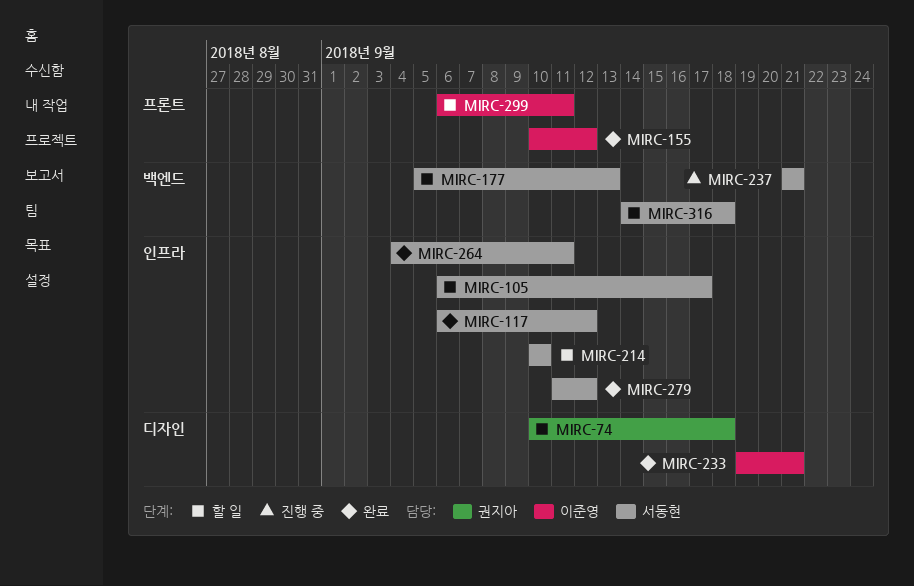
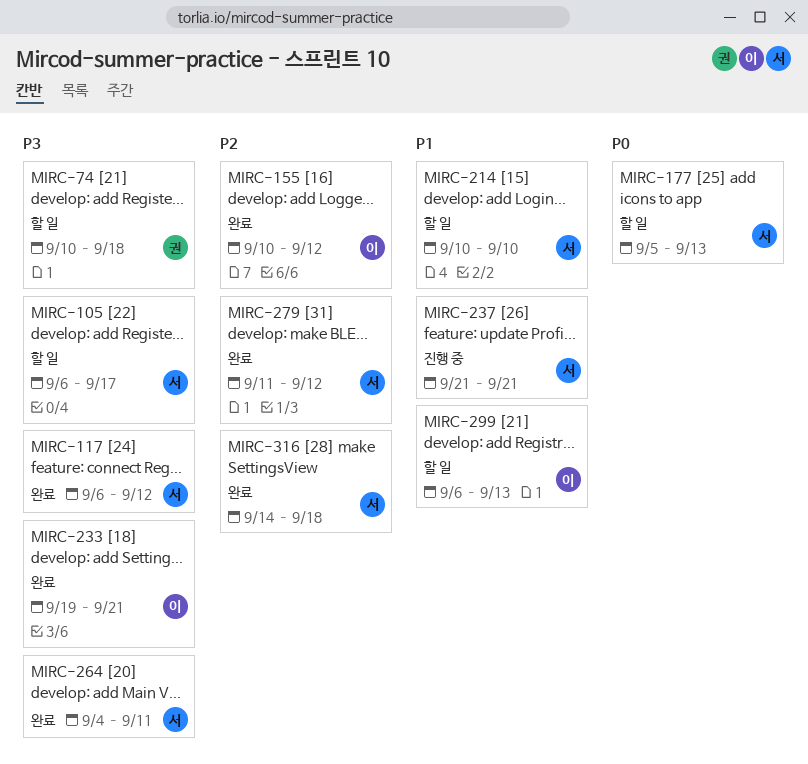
MIRC-299, due: Sep 11 -> Sep 13
MIRC-316, status: 할 일 -> 완료

